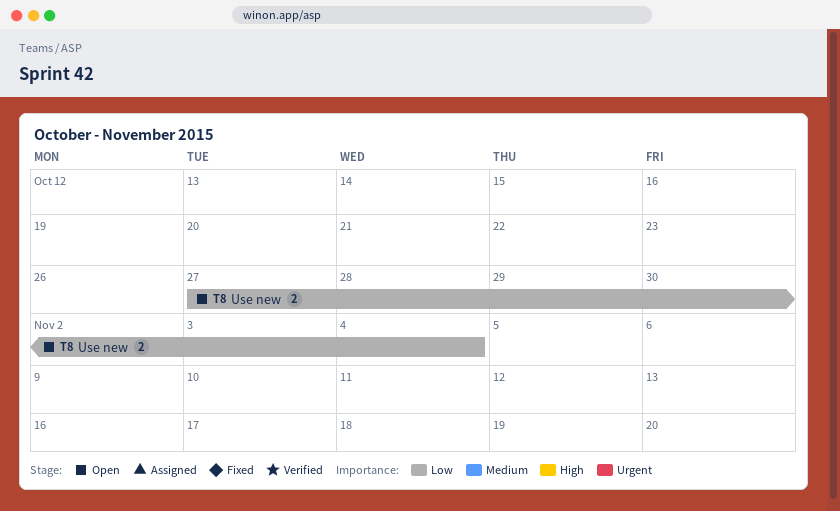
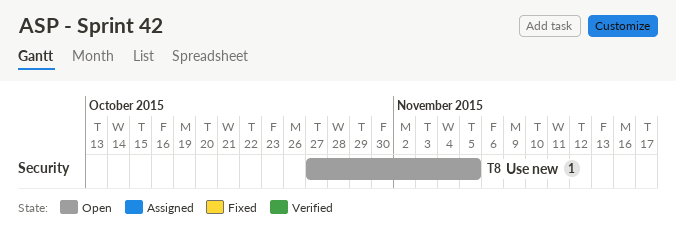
T8, estimate: 2 -> 1
T8, due: Nov 4 -> Nov 5

